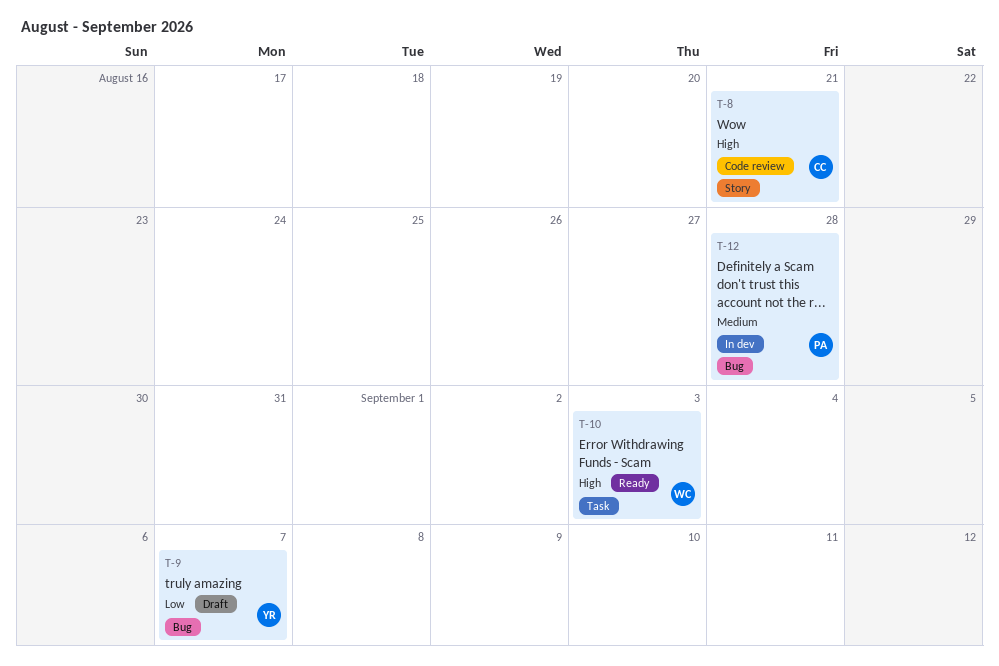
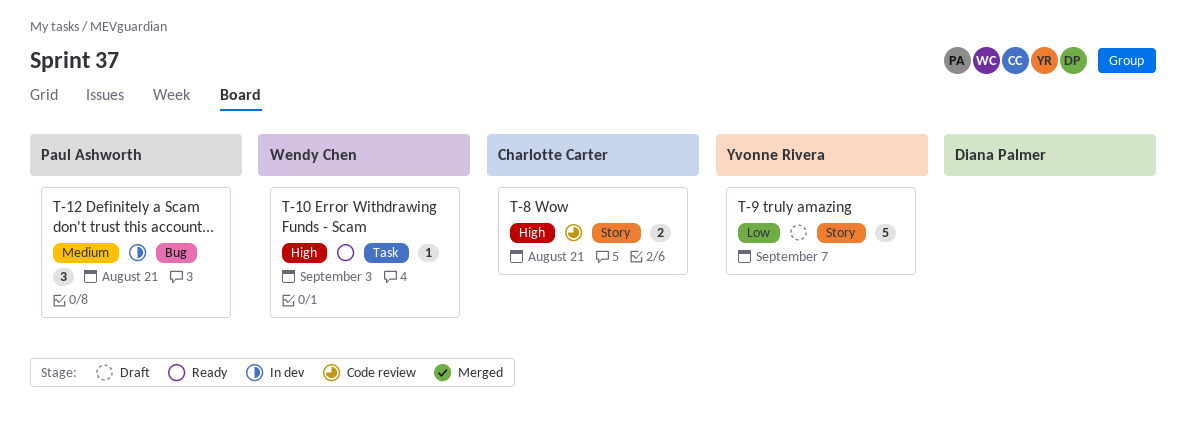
T-9, label: Bug -> Story
T-12, due: Aug 28 -> Aug 21

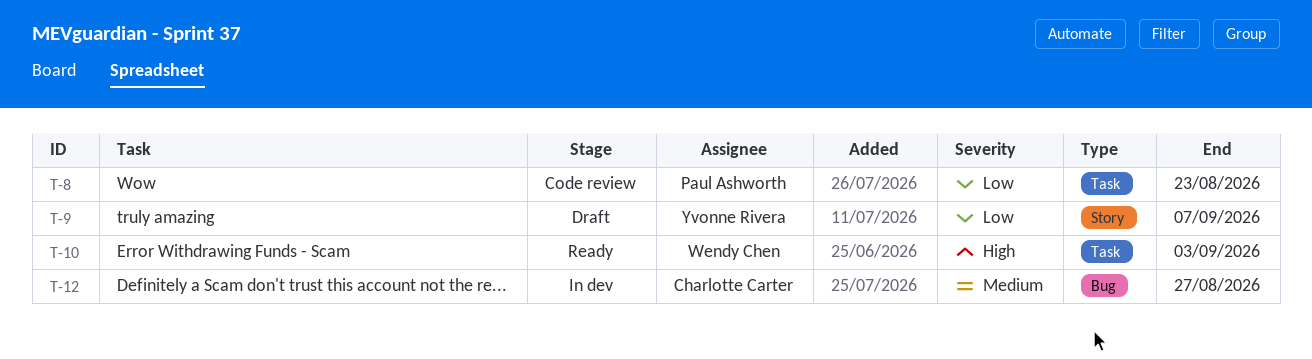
T-8, owner: Charlotte Carter -> Paul Ashworth
T-8, priority: High -> Low
T-8, label: Story -> Task
T-8, due: Aug 21 -> Aug 23
T-12, owner: Paul Ashworth -> Charlotte Carter
T-12, due: Aug 21 -> Aug 27

